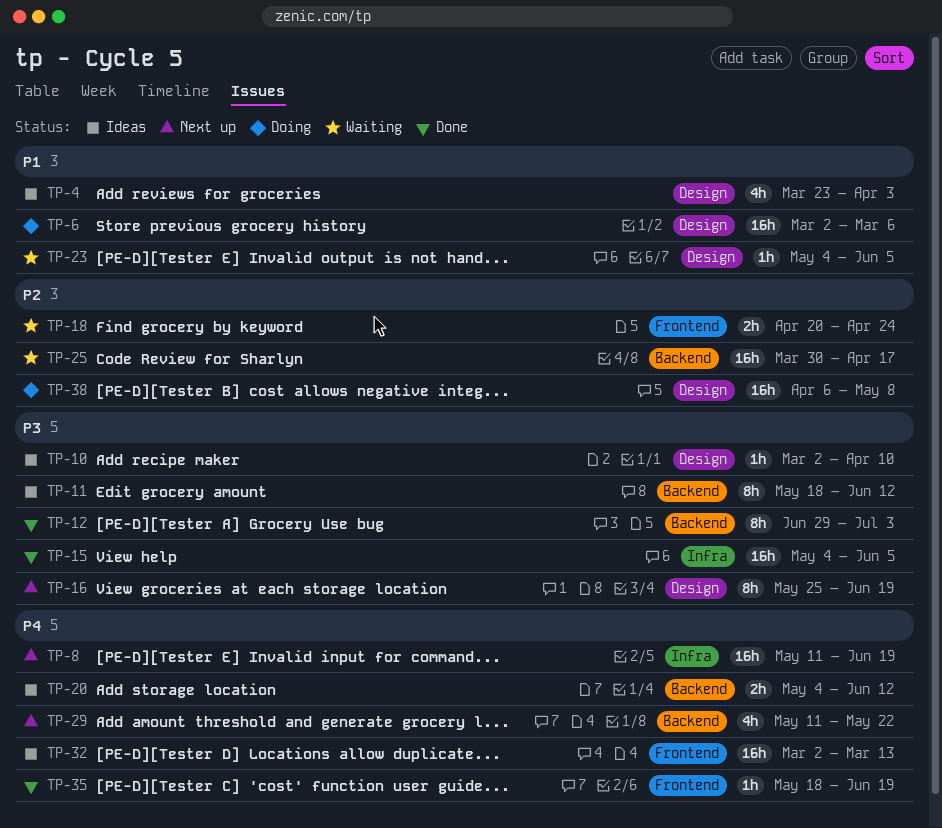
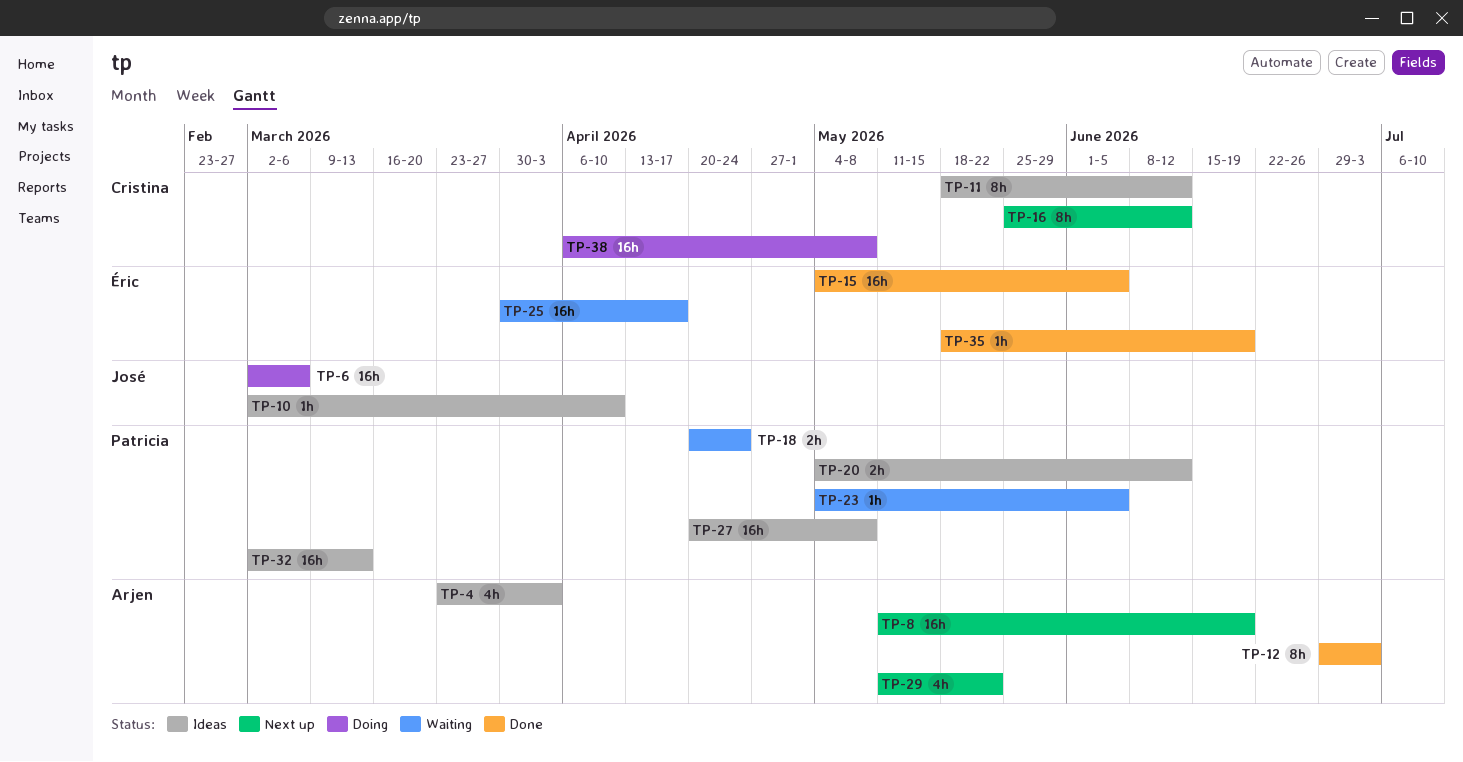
TP-16, due: Jun 19 -> Jun 12
TP-27: none -> present

